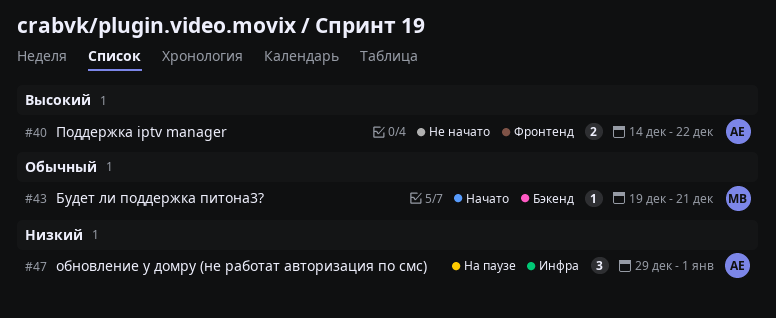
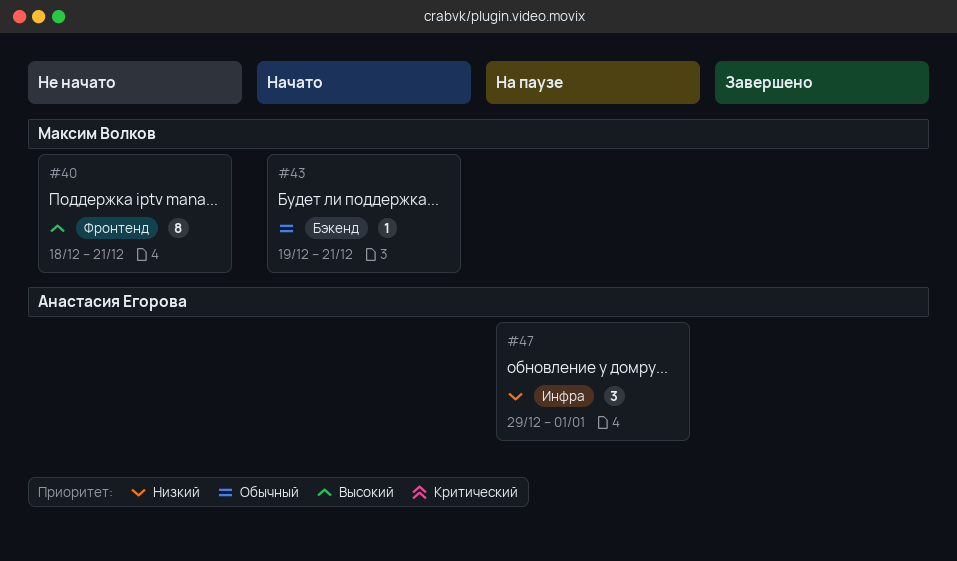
#40, owner: Анастасия Егорова -> Максим Волков
#40, estimate: 2 -> 8
#40, start: Dec 14 -> Dec 18
#40, due: Dec 22 -> Dec 21

